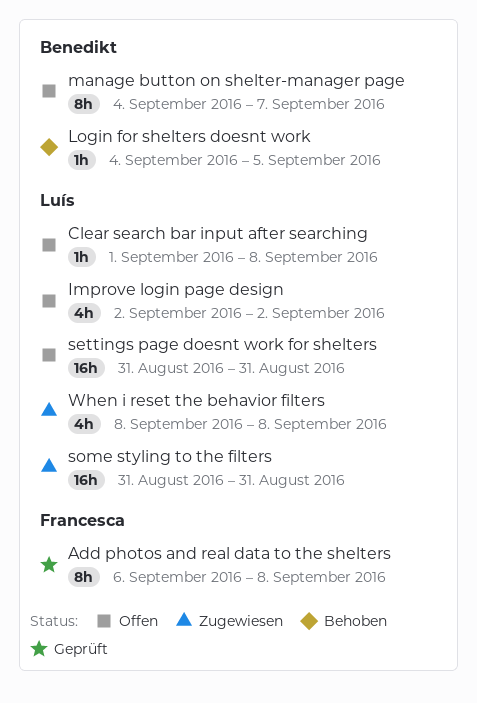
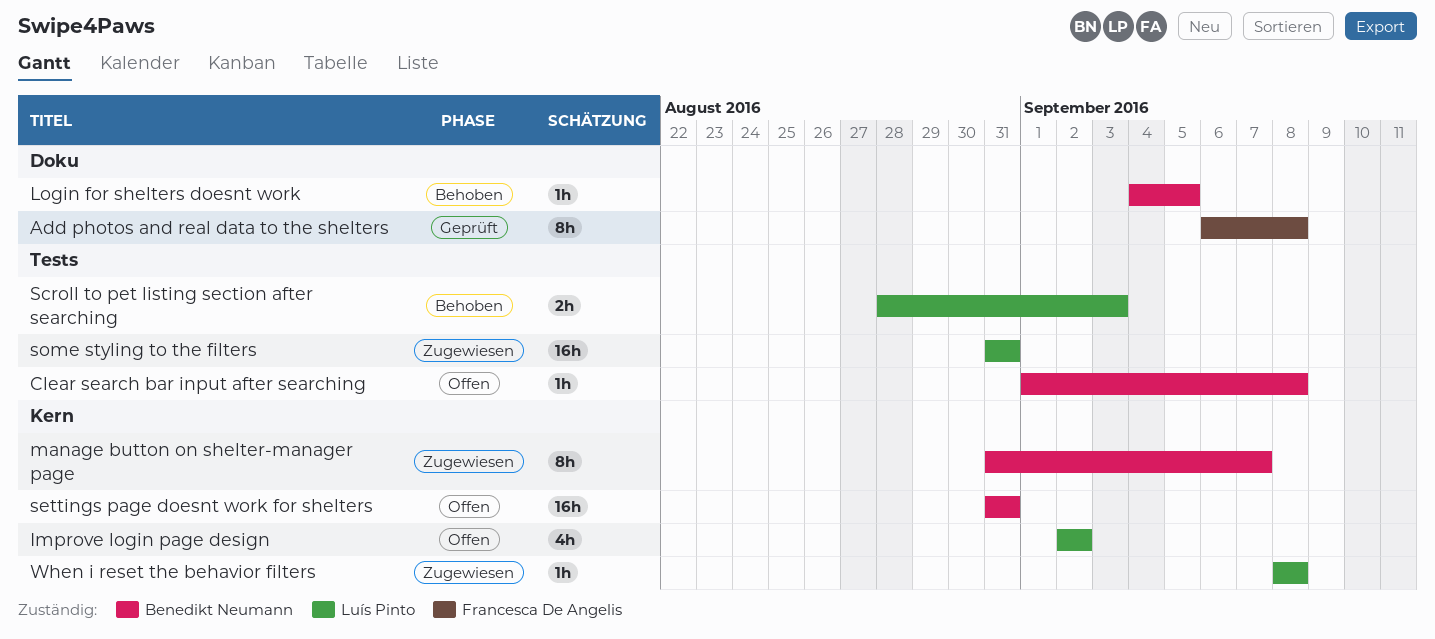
Clear search bar input after searching, owner: Luís Pinto -> Benedikt Neumann
manage button on shelter-manager page, status: Offen -> Zugewiesen
manage button on shelter-manager page, start: Sep 4 -> Aug 31
Scroll to pet listing section after searching: none -> present
settings page doesnt work for shelters, owner: Luís Pinto -> Benedikt Neumann
When i reset the behavior filters, estimate: 4h -> 1h

